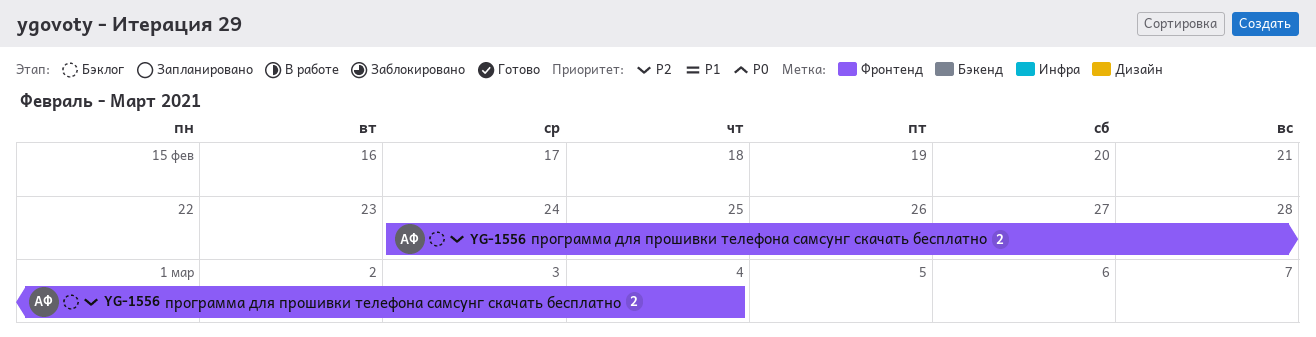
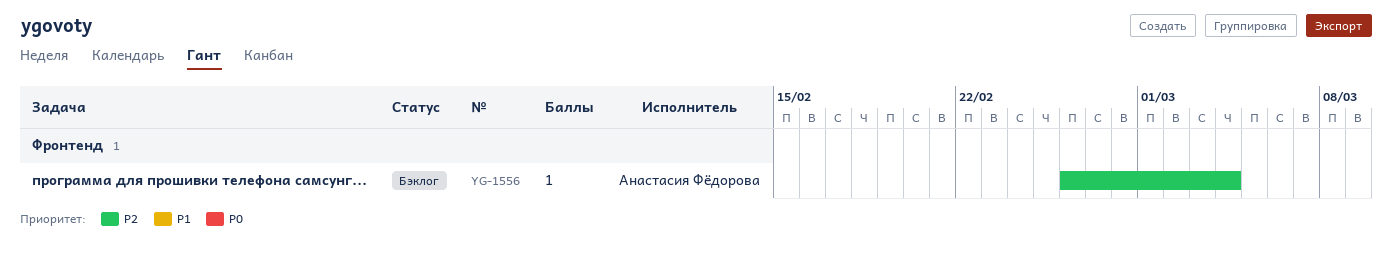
YG-1556, estimate: 2 -> 1
YG-1556, start: Feb 24 -> Feb 26

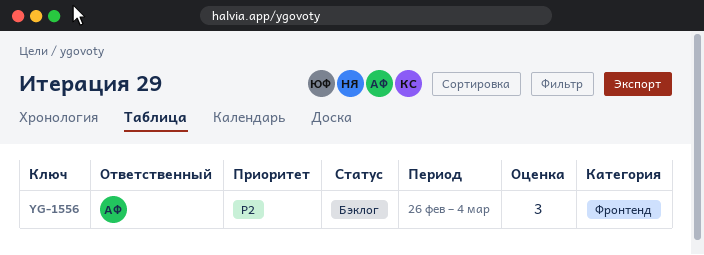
YG-1556, estimate: 1 -> 3

